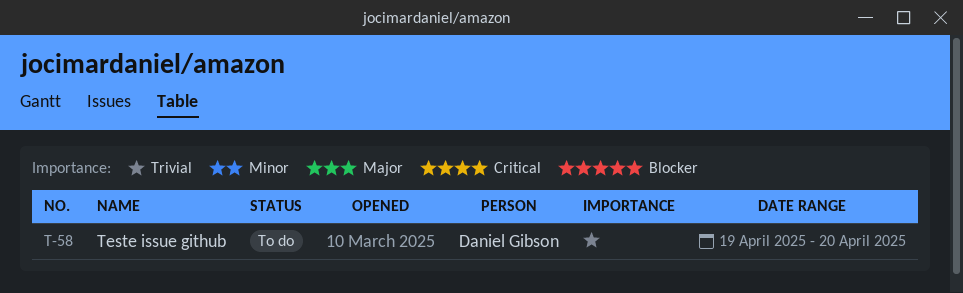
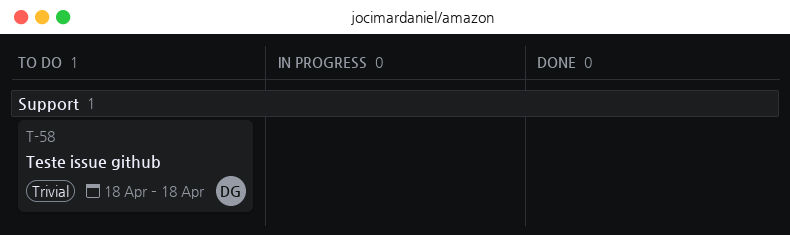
T-58, start: Apr 19 -> Apr 18
T-58, due: Apr 20 -> Apr 18

